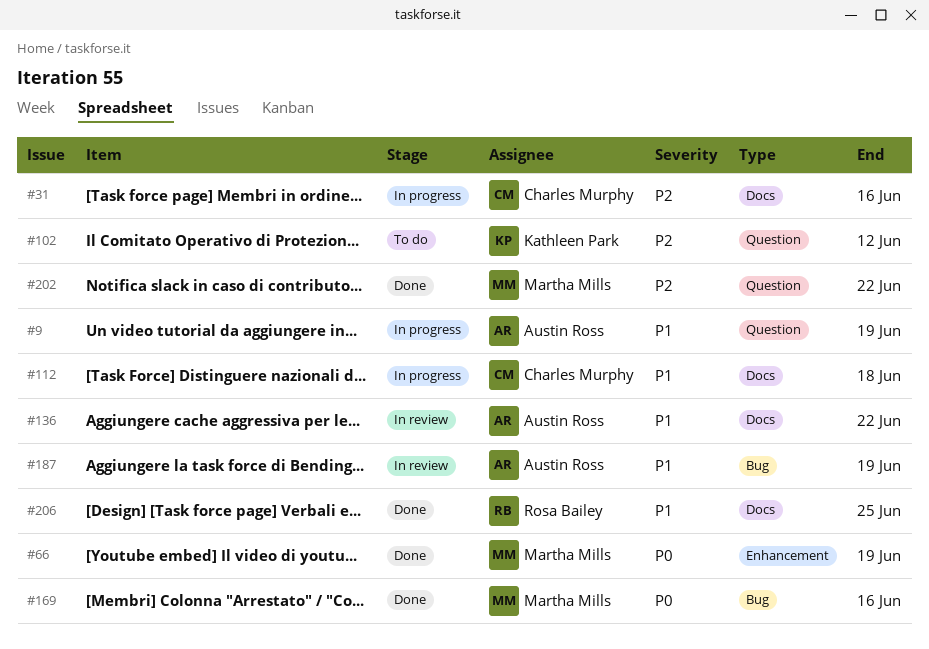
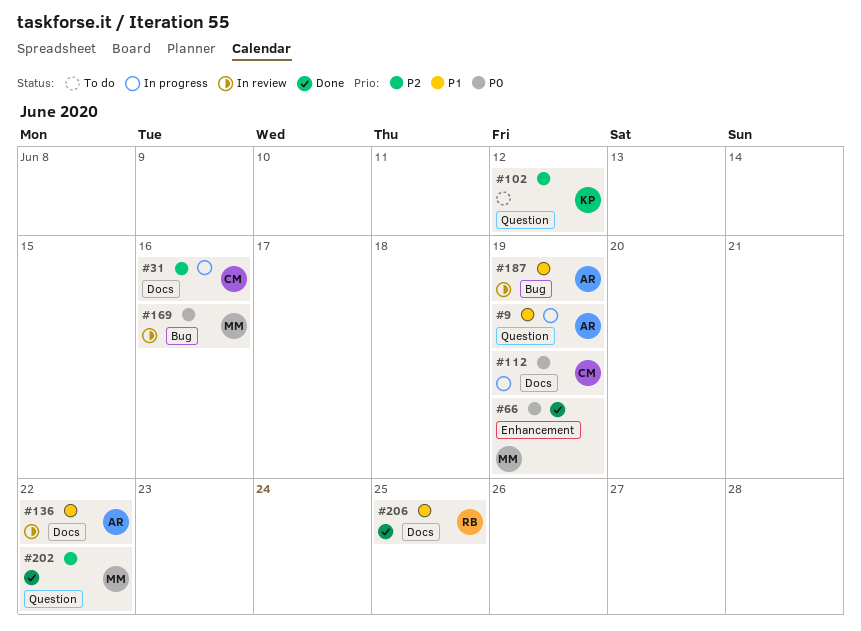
#112, priority: P1 -> P0
#112, due: Jun 18 -> Jun 19
#169, status: Done -> In review

